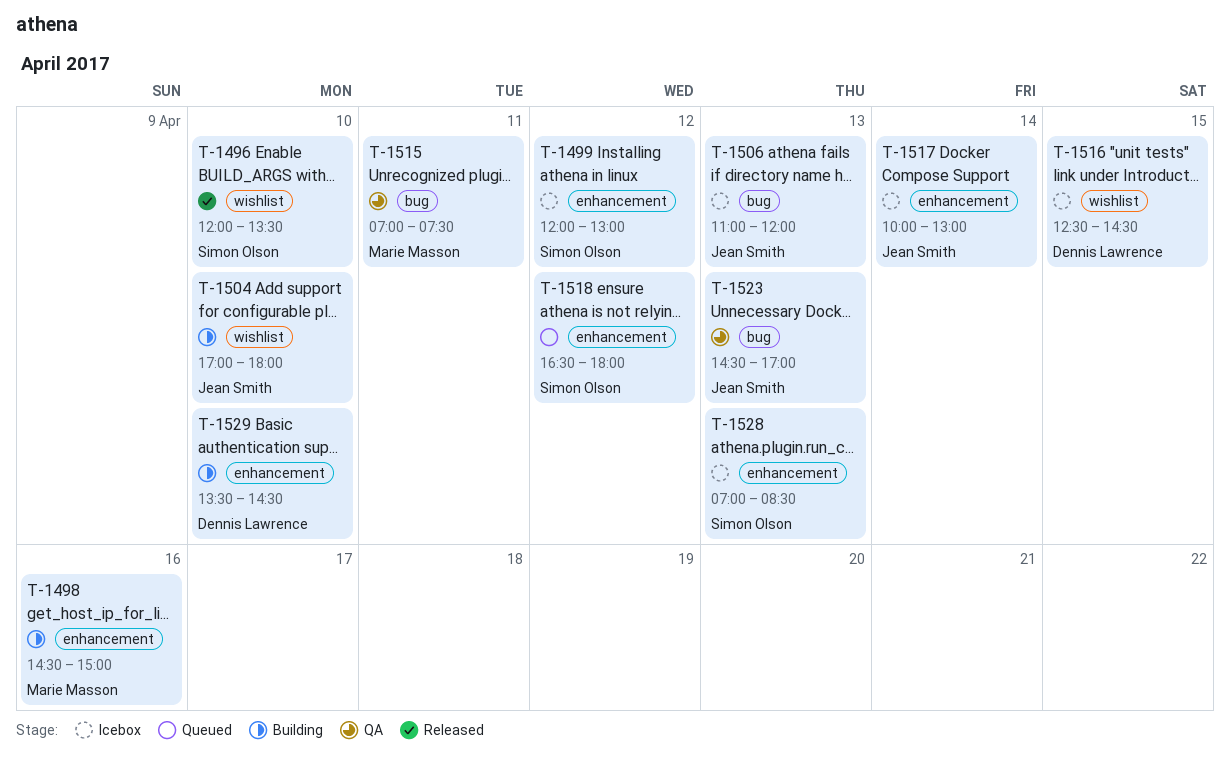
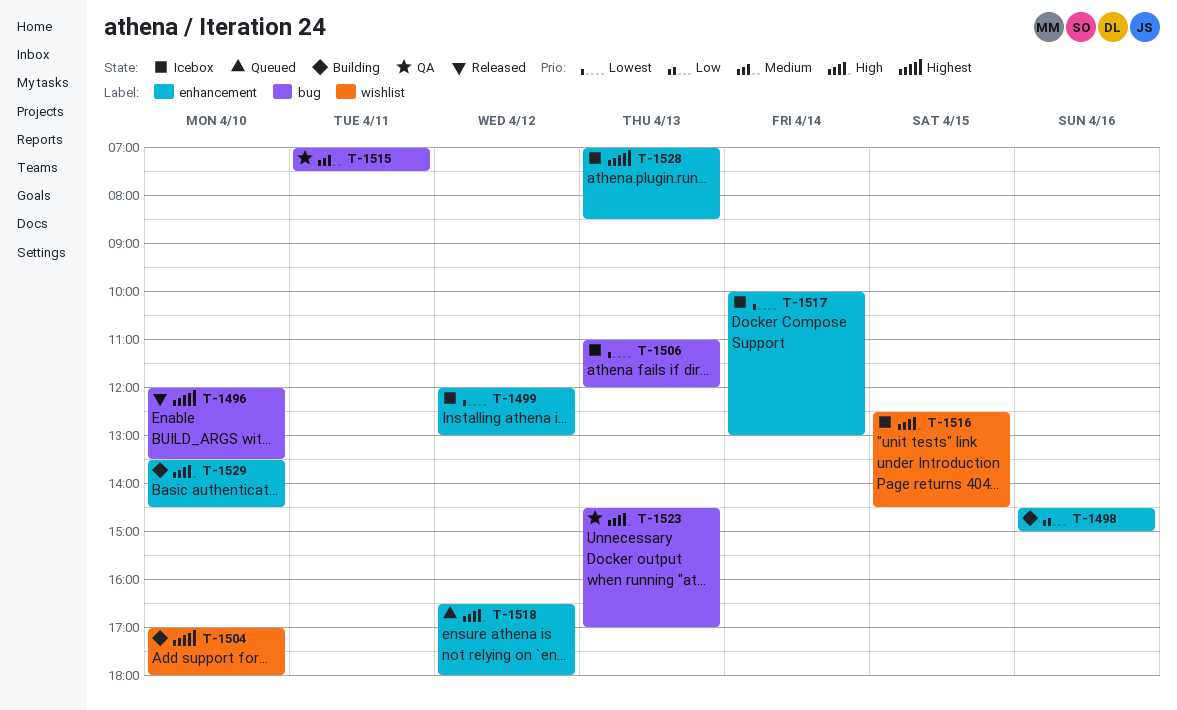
T-1496, label: wishlist -> bug

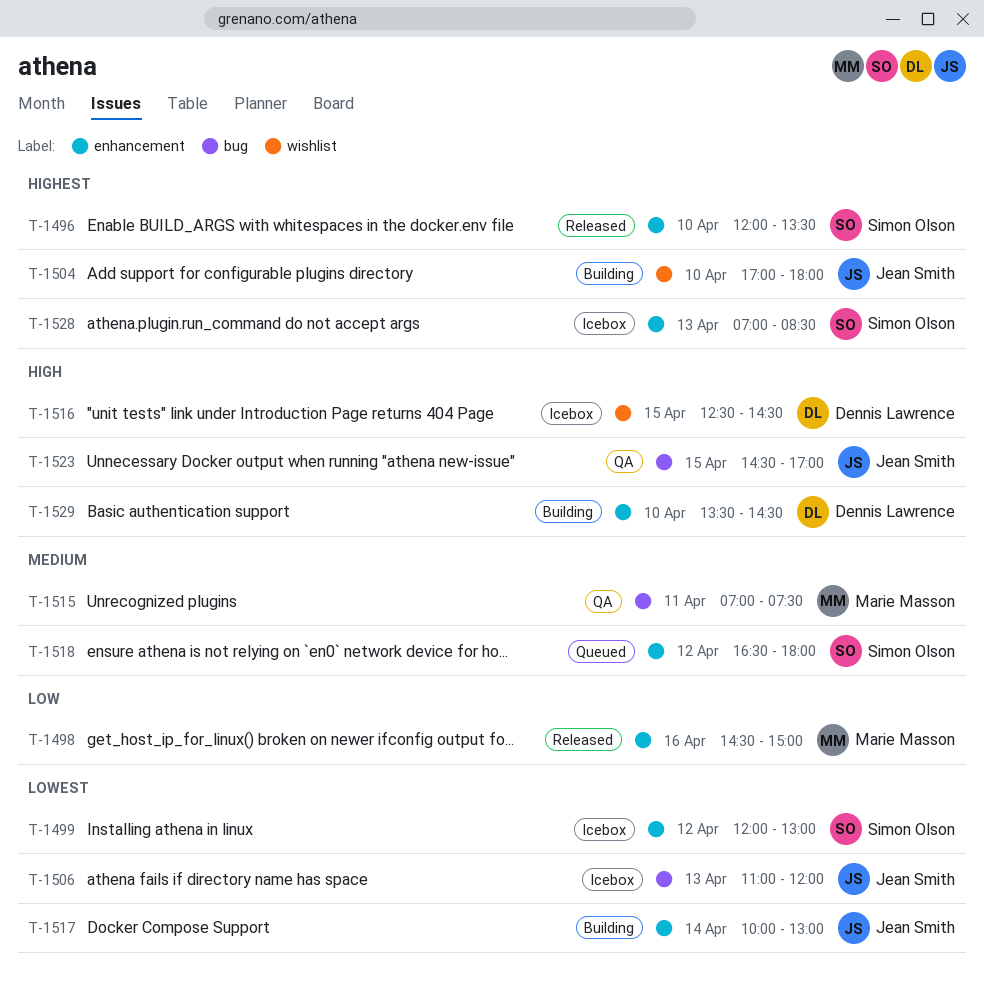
T-1496, label: bug -> enhancement
T-1498, status: Building -> Released
T-1517, status: Icebox -> Building
T-1518, priority: High -> Medium
T-1523, day: Apr 13 -> Apr 15

